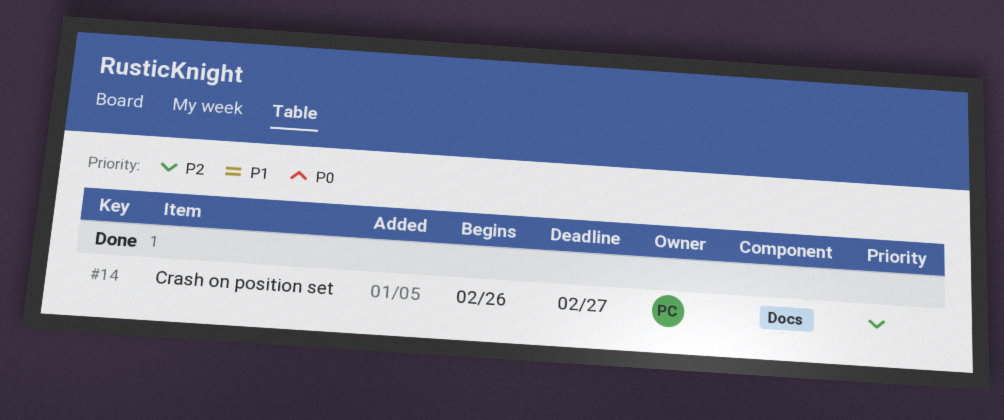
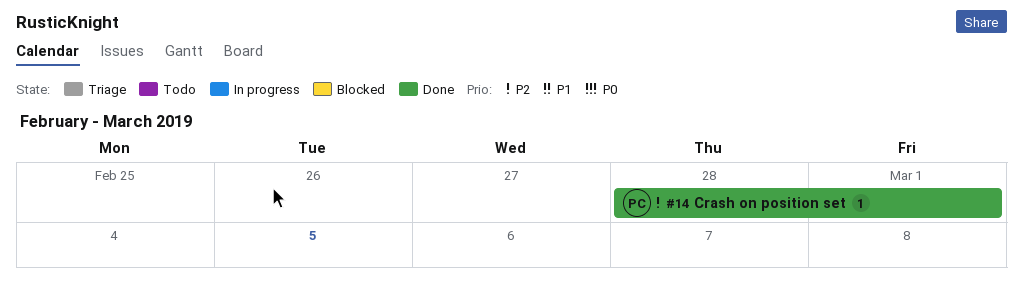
#14, start: Feb 26 -> Feb 28
#14, due: Feb 27 -> Mar 1

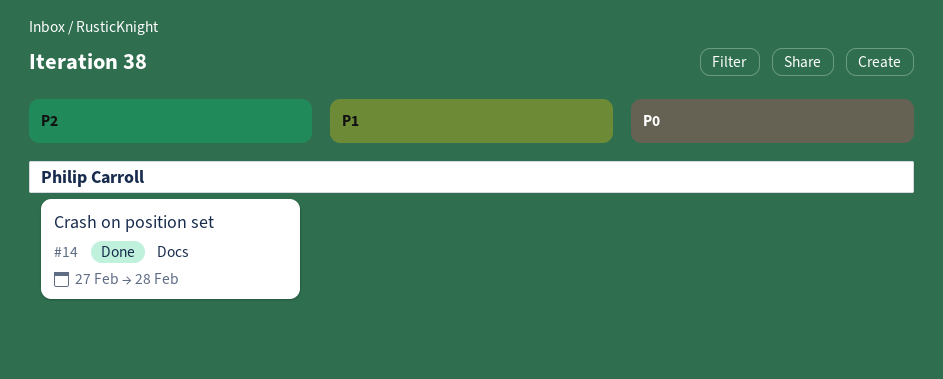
#14, start: Feb 28 -> Feb 27
#14, due: Mar 1 -> Feb 28

